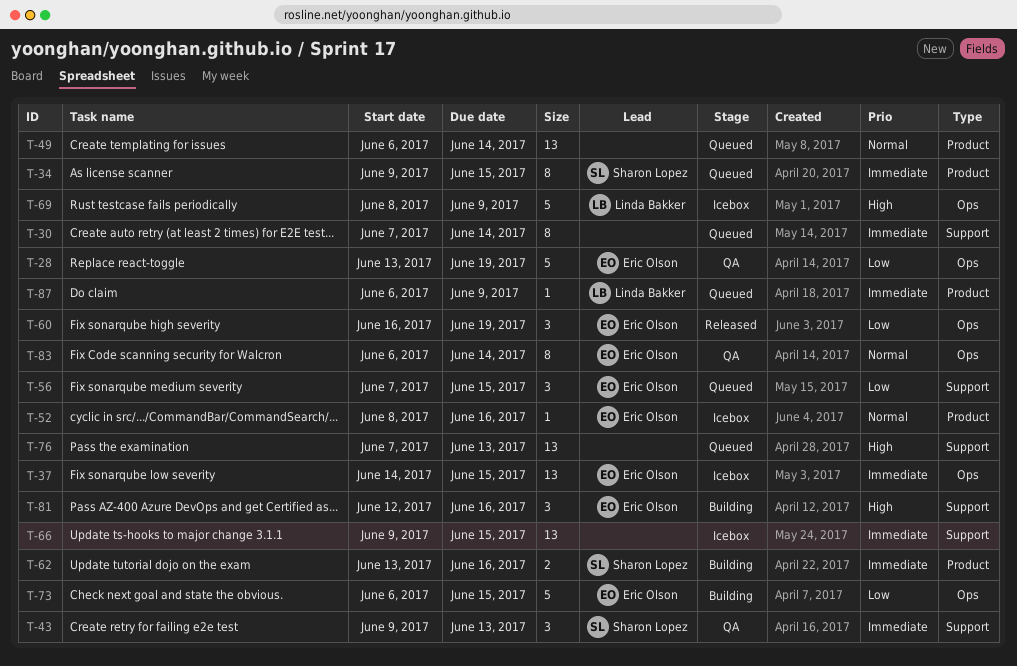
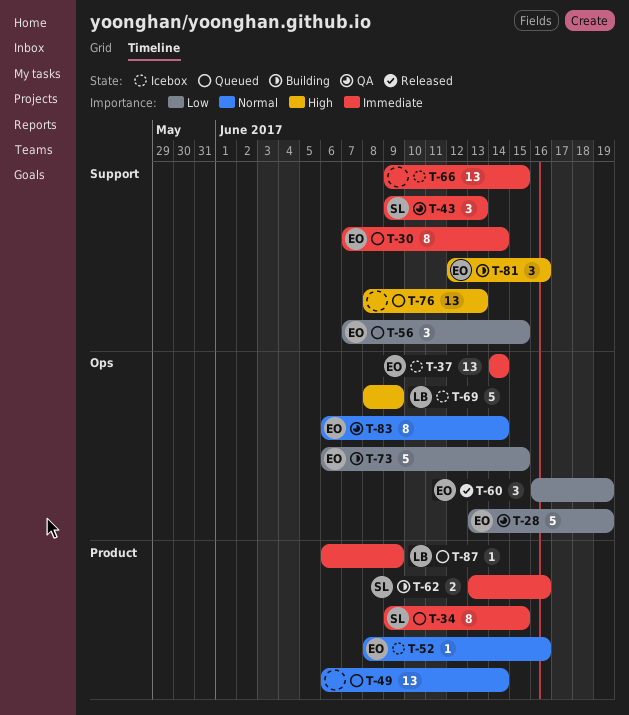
T-30, owner: none -> Eric Olson
T-37, due: Jun 15 -> Jun 14
T-76, start: Jun 7 -> Jun 8

